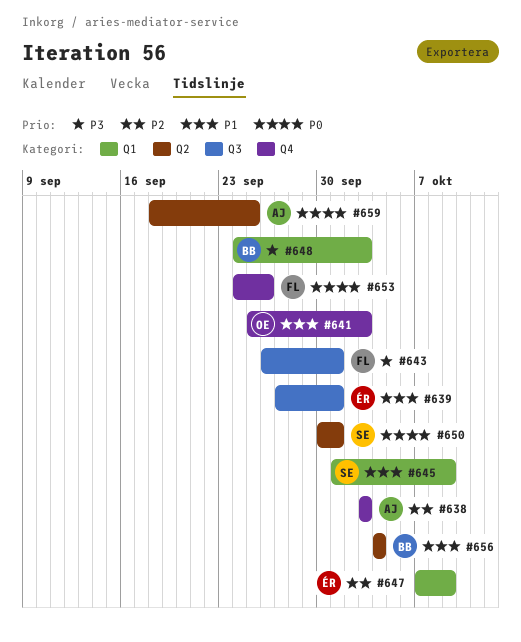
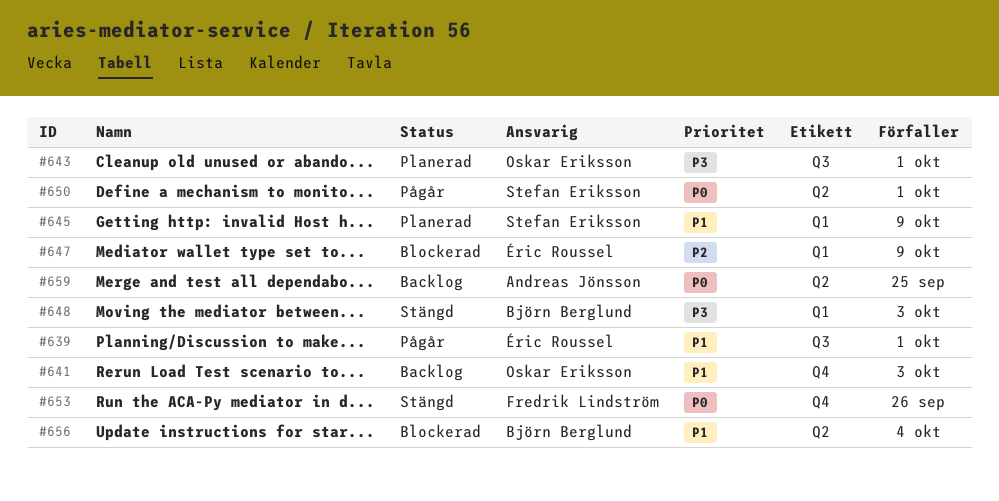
#638: present -> none
#643, owner: Fredrik Lindström -> Oskar Eriksson

